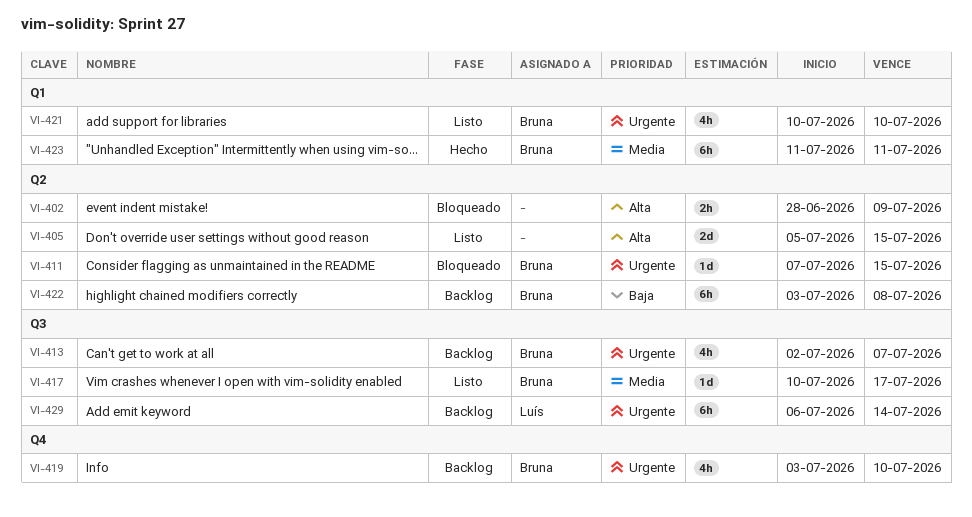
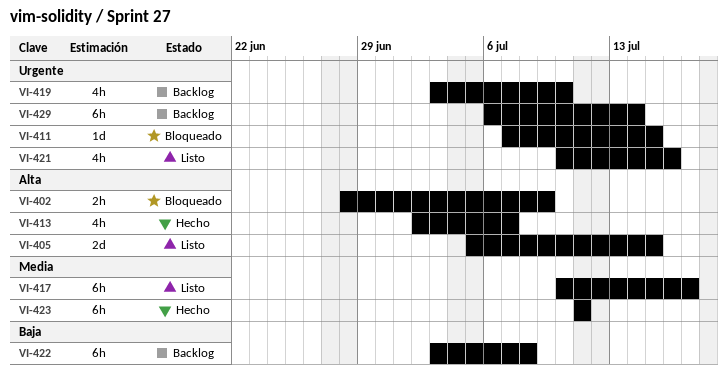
VI-413, status: Backlog -> Hecho
VI-413, priority: Urgente -> Alta
VI-417, estimate: 1d -> 6h
VI-421, due: Jul 10 -> Jul 16

